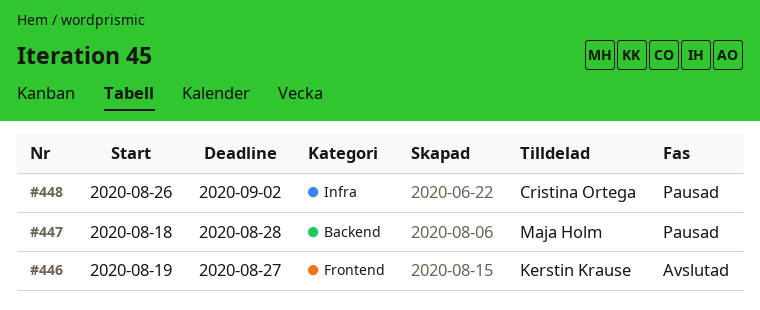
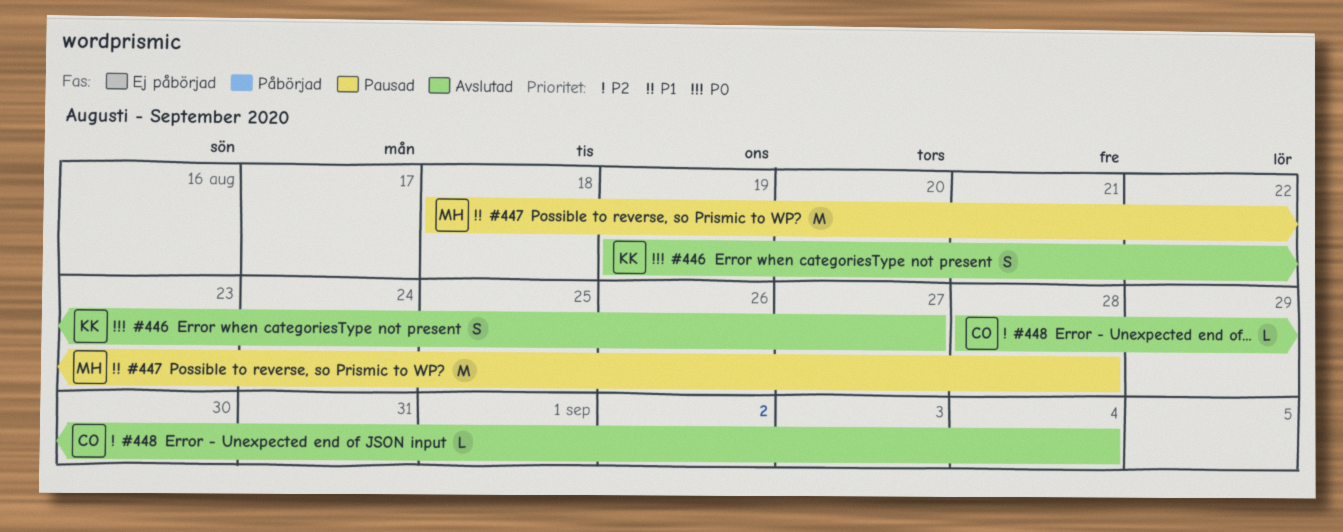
#448, status: Pausad -> Avslutad
#448, start: Aug 26 -> Aug 28
#448, due: Sep 2 -> Sep 4

